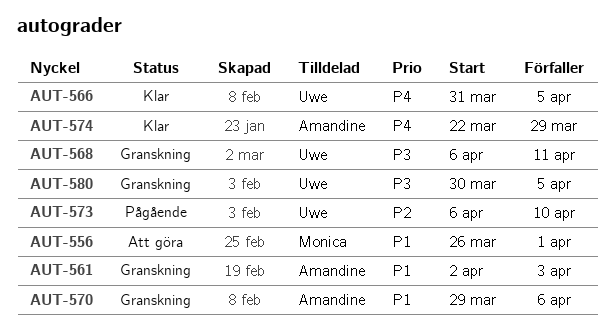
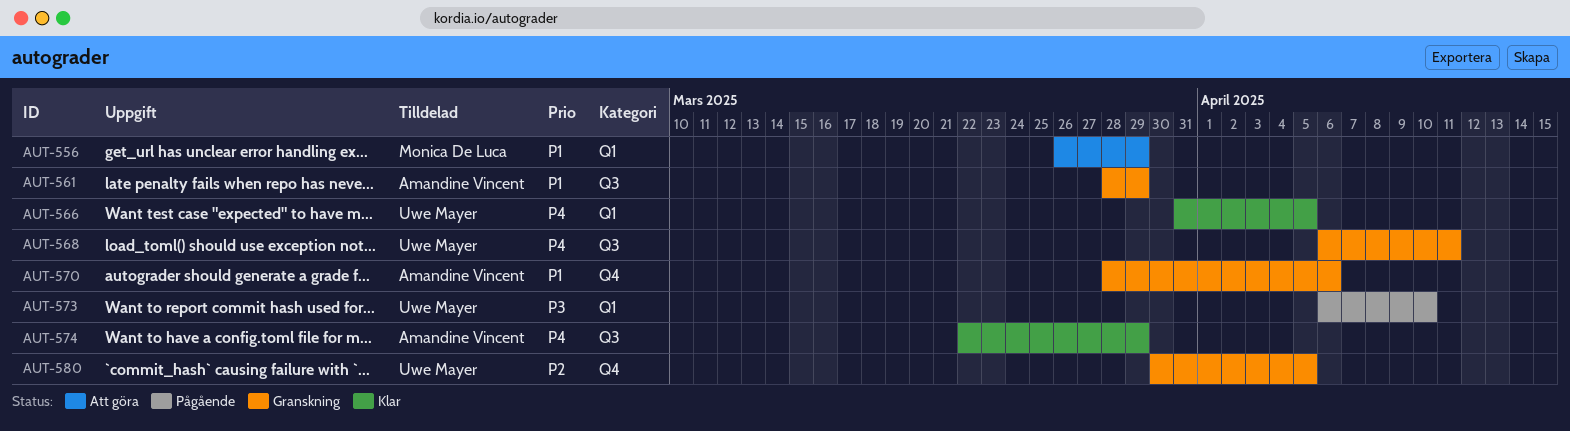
AUT-556, due: Apr 1 -> Mar 29
AUT-561, start: Apr 2 -> Mar 28
AUT-561, due: Apr 3 -> Mar 29
AUT-568, priority: P3 -> P4
AUT-570, start: Mar 29 -> Mar 28
AUT-573, priority: P2 -> P3
AUT-580, priority: P3 -> P2

